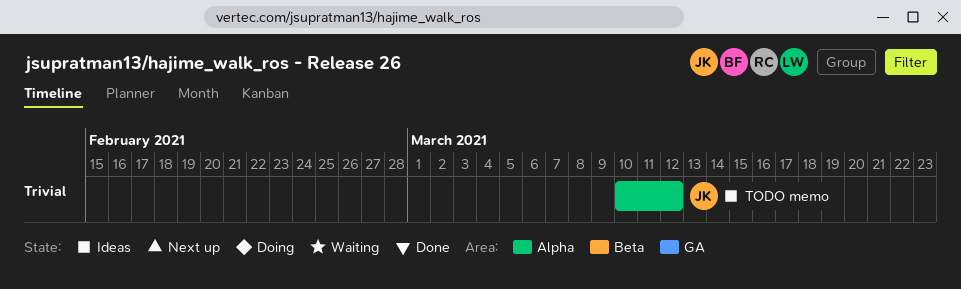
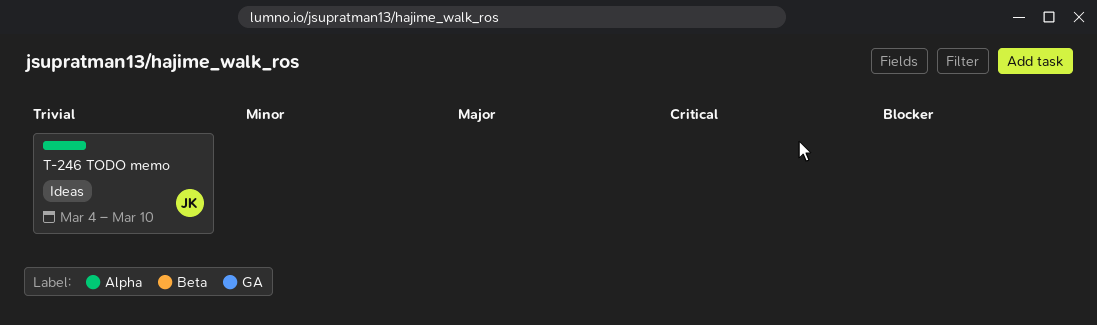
TODO memo, start: Mar 10 -> Mar 4
TODO memo, due: Mar 12 -> Mar 10

